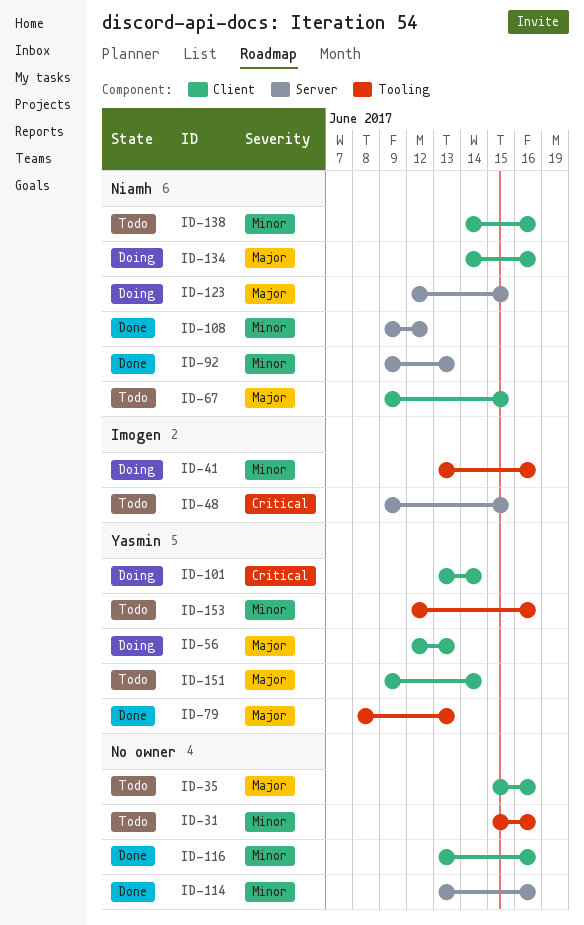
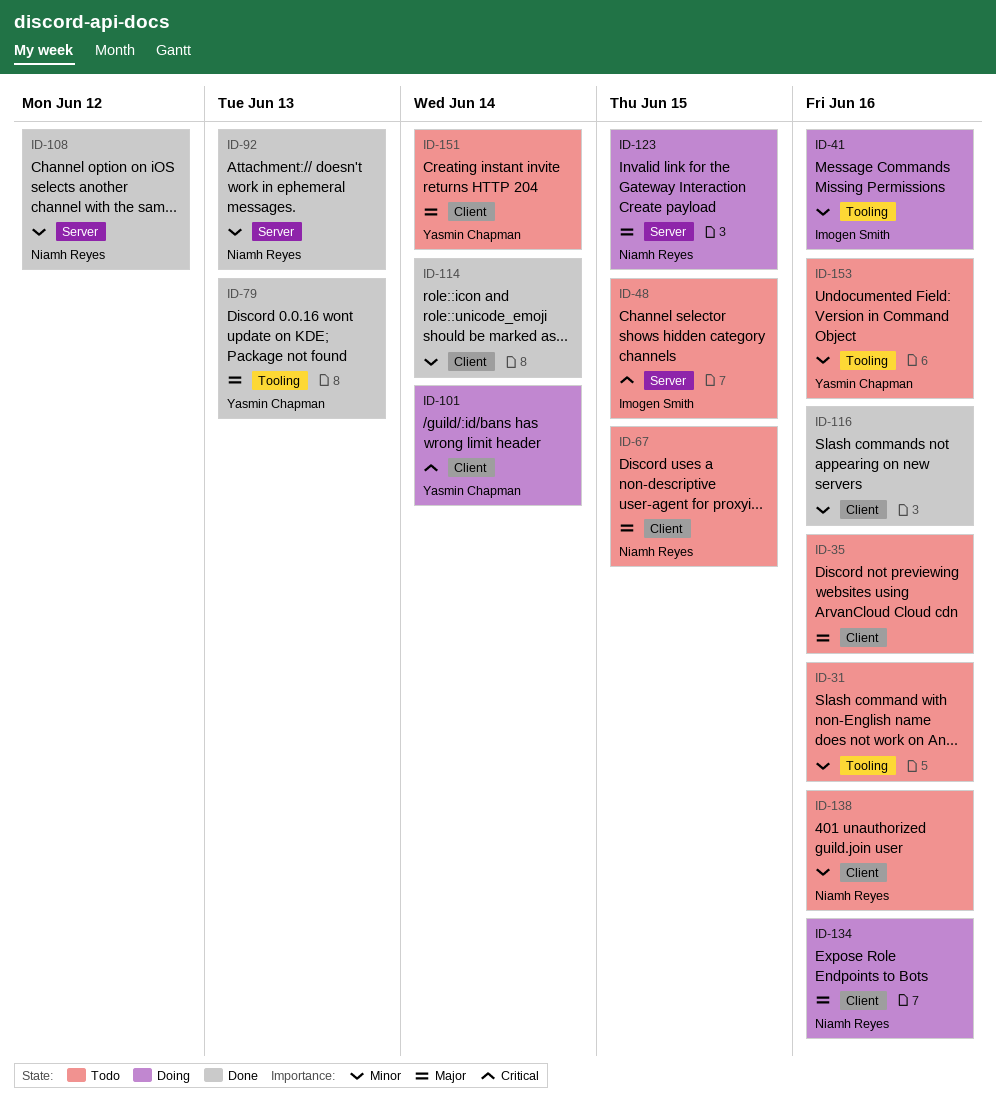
ID-56: present -> none
ID-114, label: Server -> Client
ID-114, due: Jun 16 -> Jun 14

